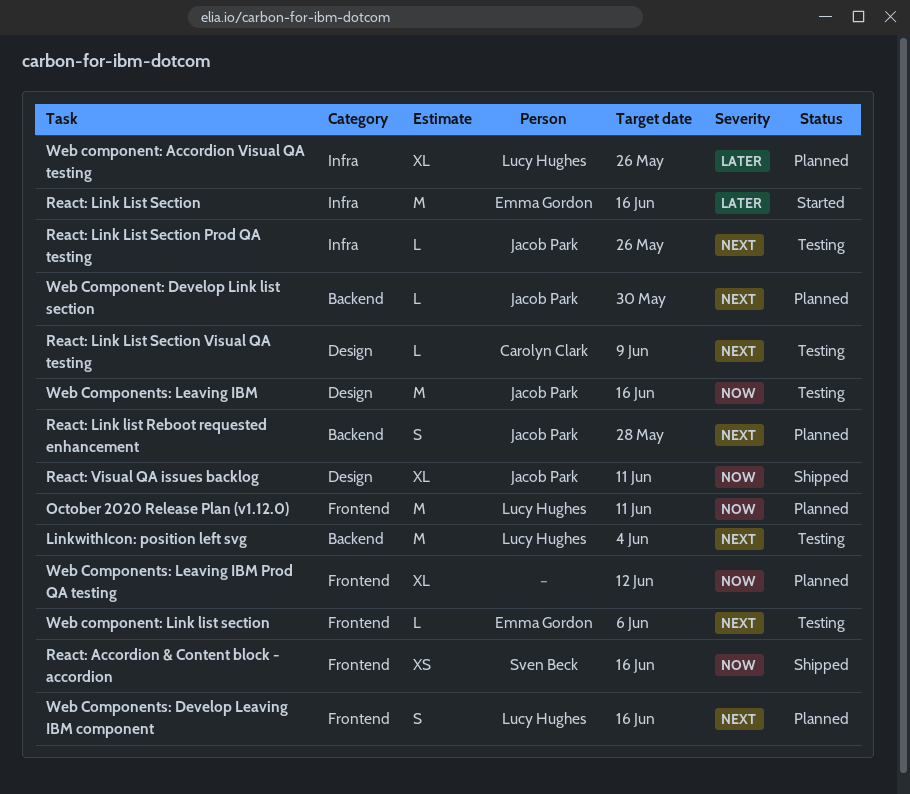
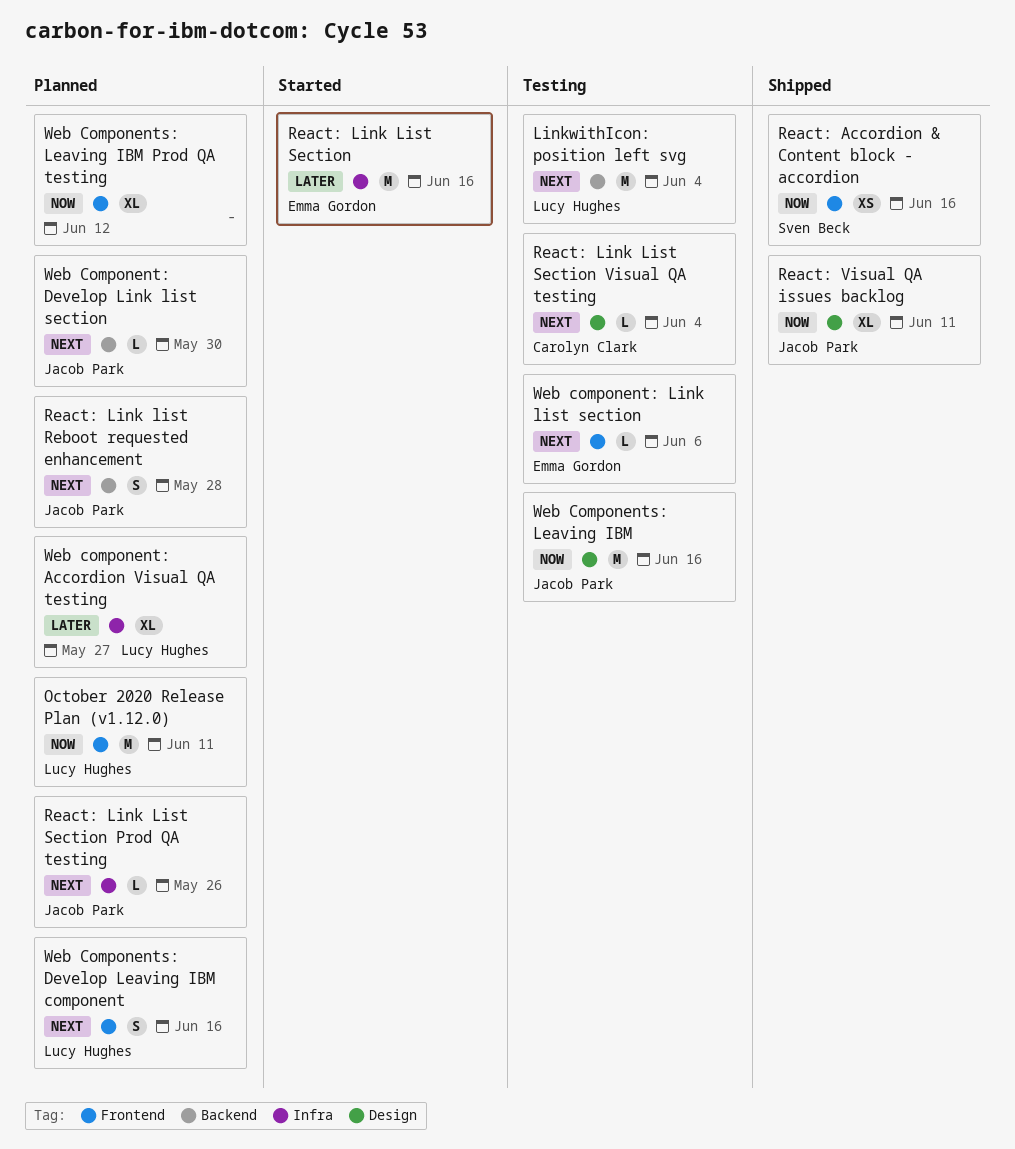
React: Link List Section Prod QA testing, status: Testing -> Planned
React: Link List Section Visual QA testing, due: Jun 9 -> Jun 4
Web component: Accordion Visual QA testing, due: May 26 -> May 27

